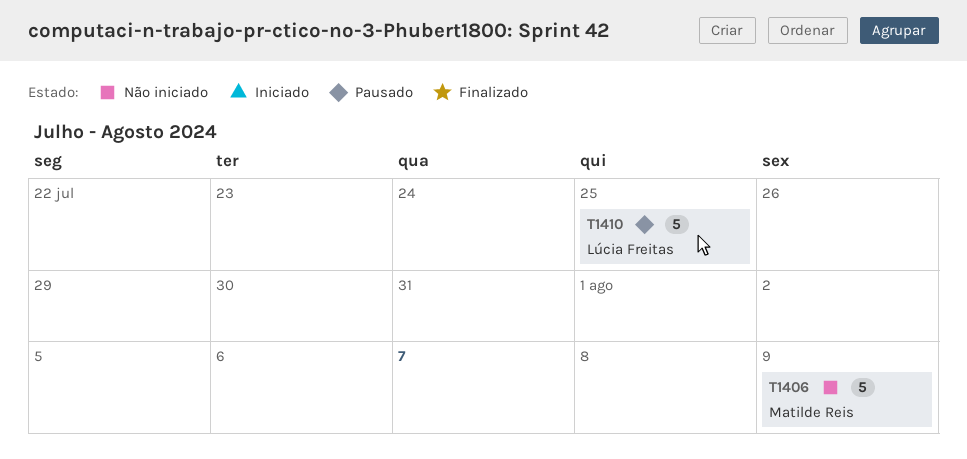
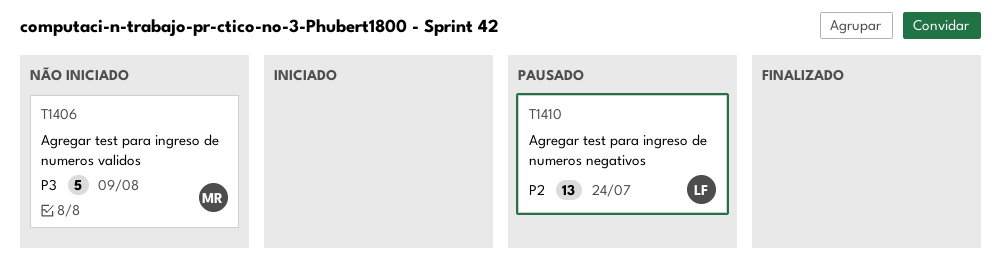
T1410, estimate: 5 -> 13
T1410, due: Jul 25 -> Jul 24

